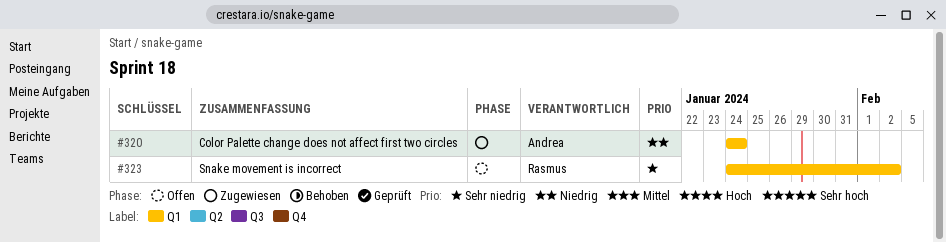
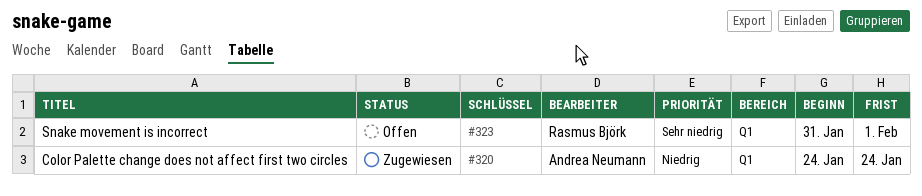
#323, start: Jan 24 -> Jan 31
#323, due: Feb 2 -> Feb 1

